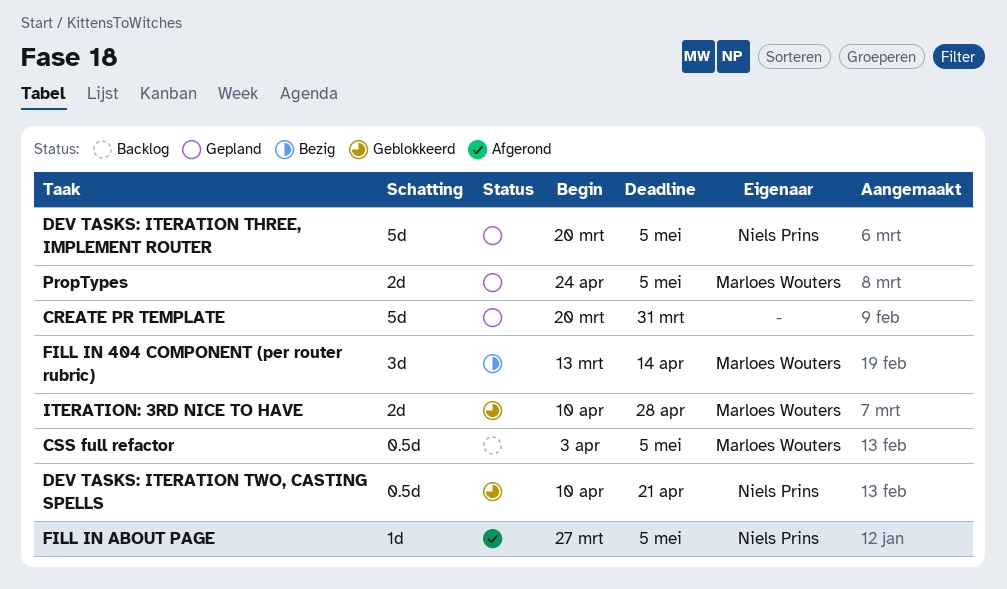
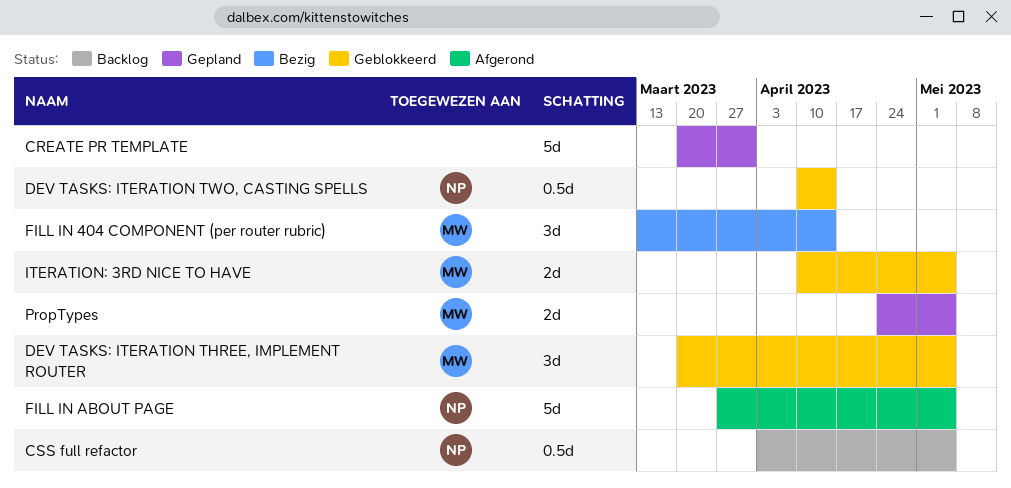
CSS full refactor, owner: Marloes Wouters -> Niels Prins
DEV TASKS: ITERATION THREE, IMPLEMENT ROUTER, status: Gepland -> Geblokkeerd
DEV TASKS: ITERATION THREE, IMPLEMENT ROUTER, owner: Niels Prins -> Marloes Wouters
DEV TASKS: ITERATION THREE, IMPLEMENT ROUTER, estimate: 5d -> 3d
DEV TASKS: ITERATION TWO, CASTING SPELLS, due: Apr 21 -> Apr 14
FILL IN ABOUT PAGE, estimate: 1d -> 5d
ITERATION: 3RD NICE TO HAVE, due: Apr 28 -> May 5

